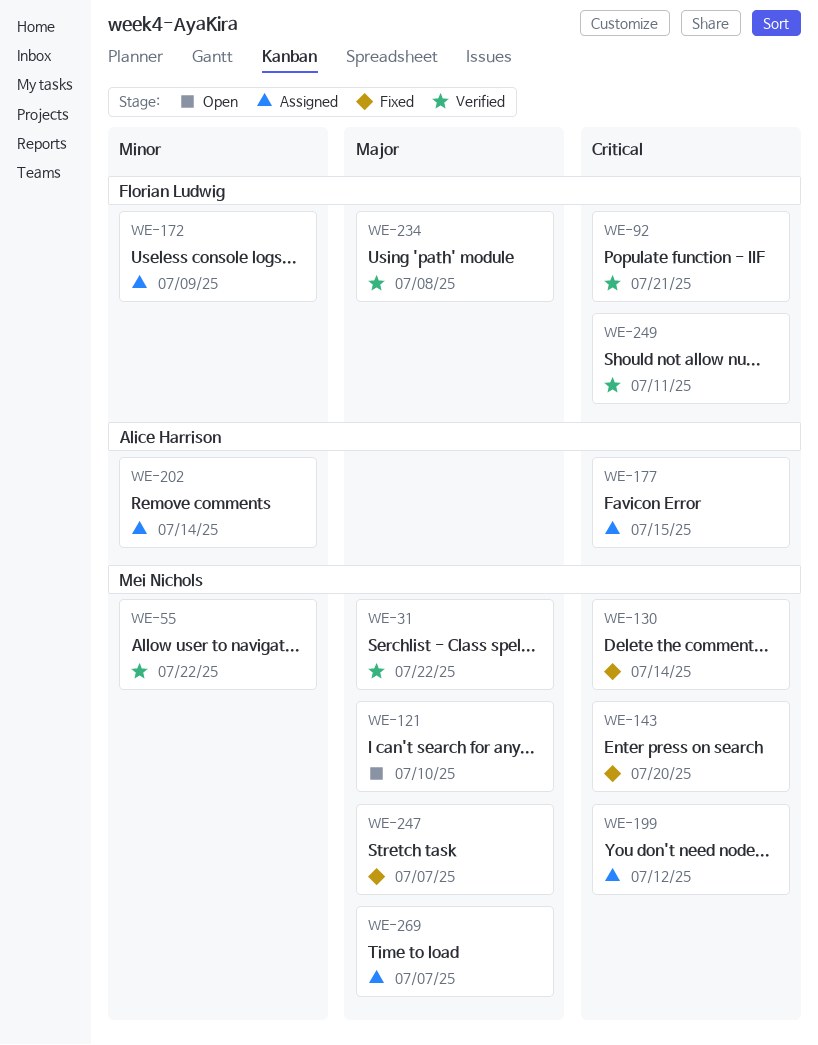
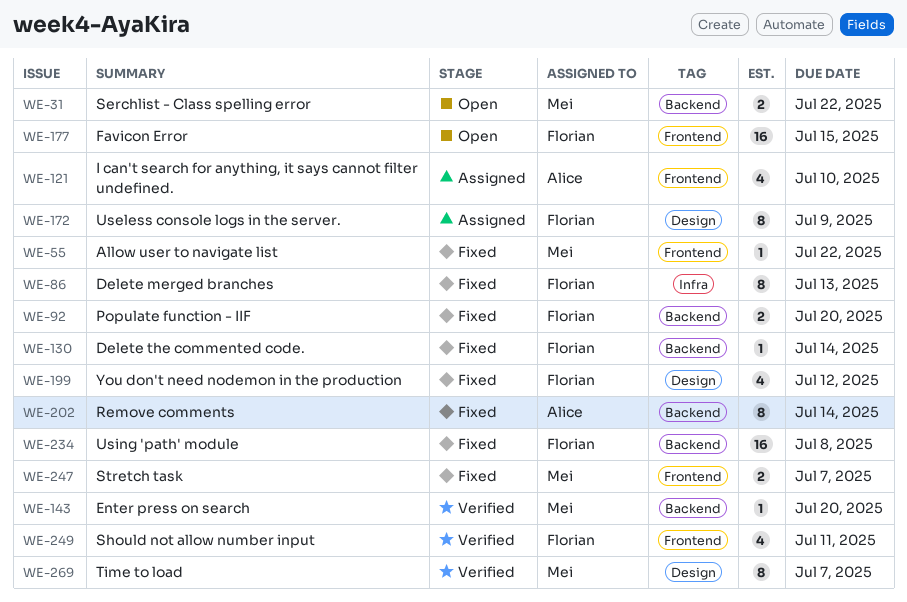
WE-31, status: Verified -> Open
WE-55, status: Verified -> Fixed
WE-86: none -> present
WE-92, status: Verified -> Fixed
WE-92, due: Jul 21 -> Jul 20
WE-121, status: Open -> Assigned
WE-121, owner: Mei Nichols -> Alice Harrison
WE-130, owner: Mei Nichols -> Florian Ludwig
WE-143, status: Fixed -> Verified
WE-177, status: Assigned -> Open
WE-177, owner: Alice Harrison -> Florian Ludwig
WE-199, status: Assigned -> Fixed
WE-199, owner: Mei Nichols -> Florian Ludwig
WE-202, status: Assigned -> Fixed
WE-234, status: Verified -> Fixed
WE-269, status: Assigned -> Verified

